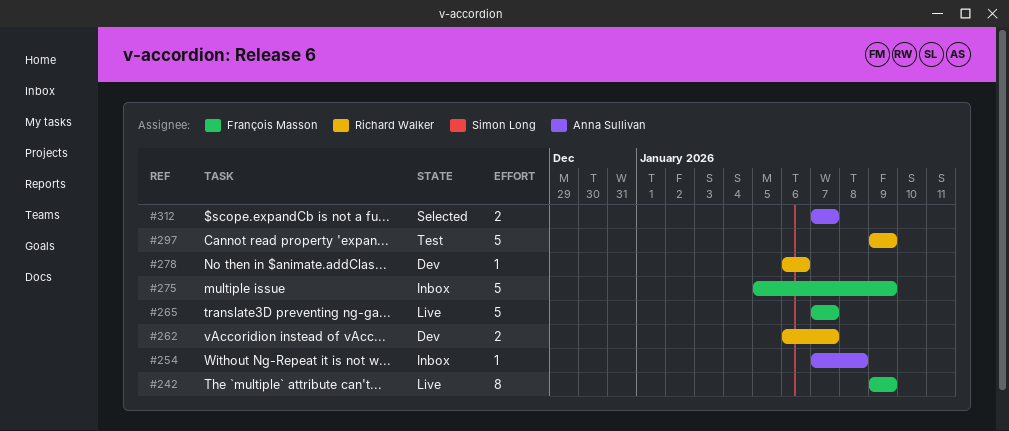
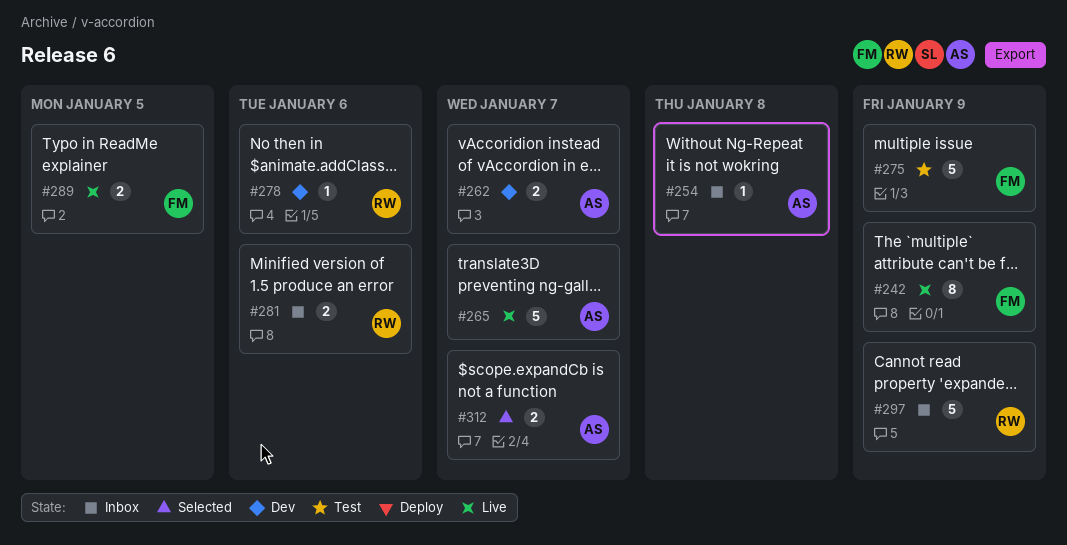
#262, owner: Richard Walker -> Anna Sullivan
#265, owner: François Masson -> Anna Sullivan
#275, status: Inbox -> Test
#281: none -> present
#289: none -> present
#297, status: Test -> Inbox

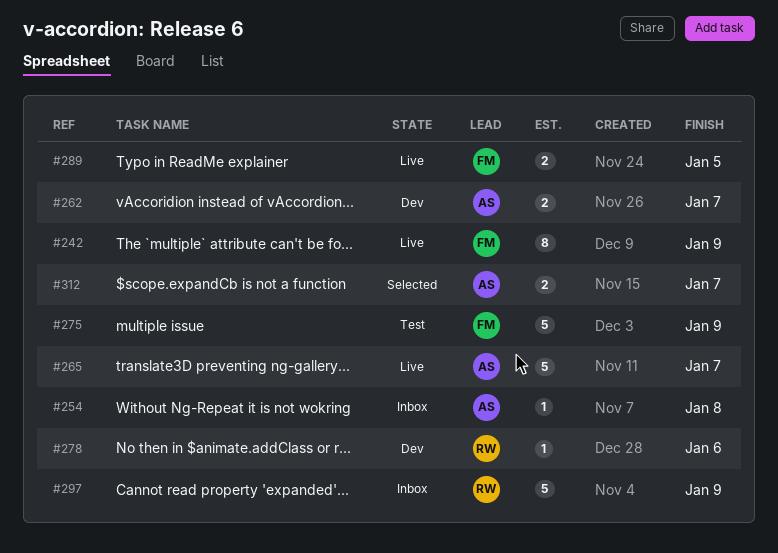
#281: present -> none

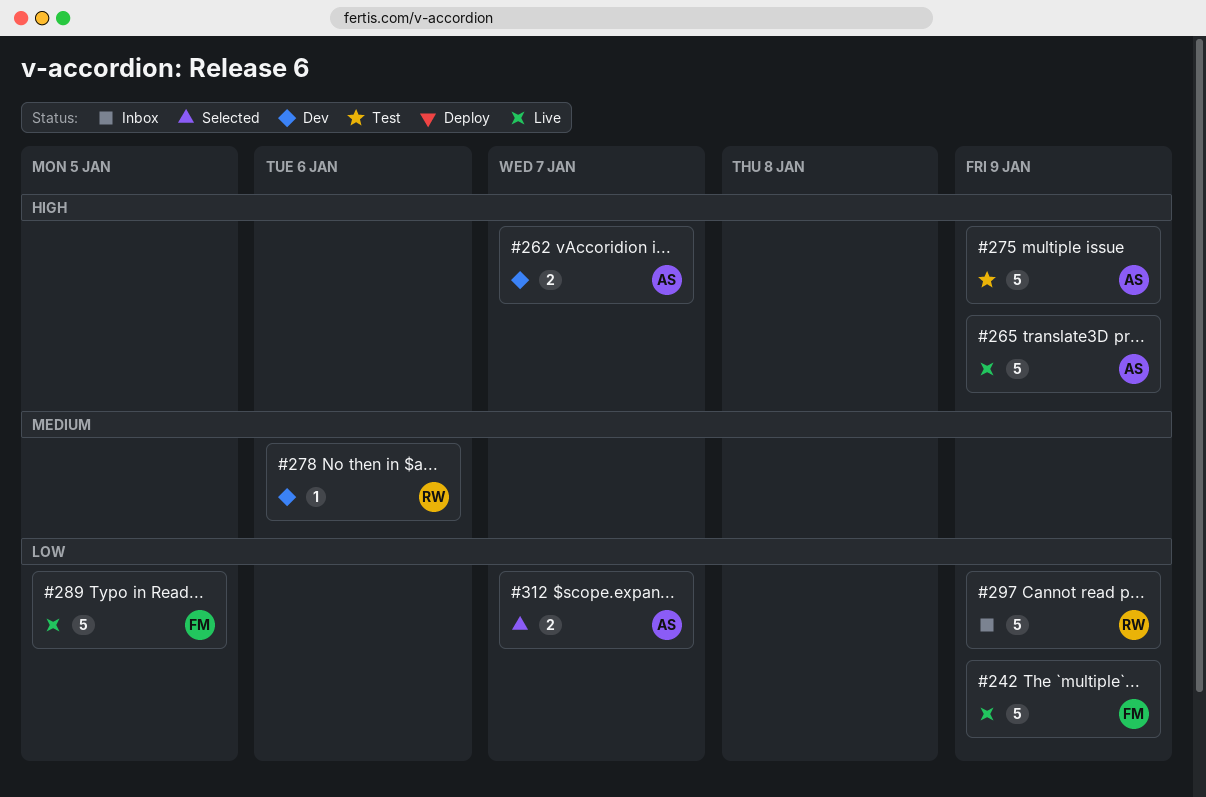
#242, estimate: 8 -> 5
#254: present -> none
#265, due: Jan 7 -> Jan 9
#275, owner: FM -> AS
#289, estimate: 2 -> 5

